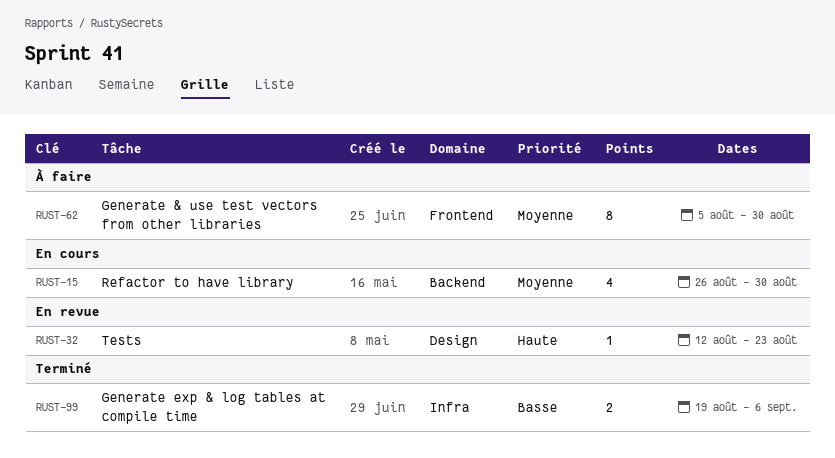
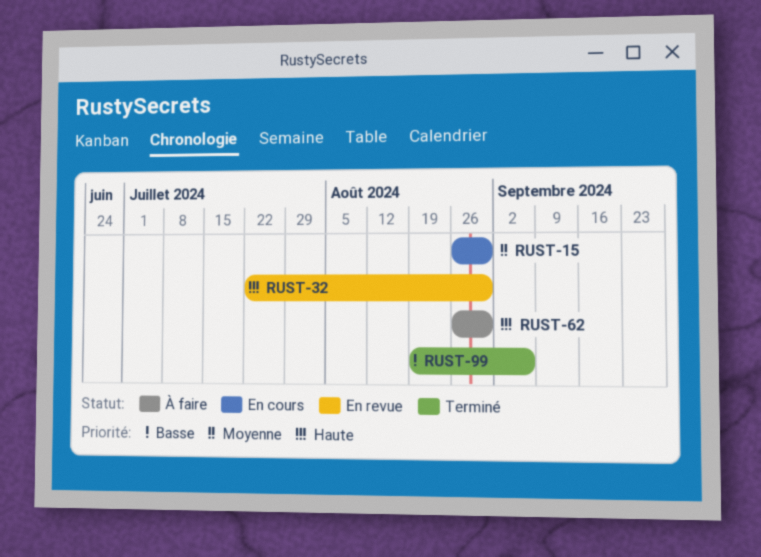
RUST-32, start: Aug 12 -> Jul 22
RUST-32, due: Aug 23 -> Aug 30
RUST-62, priority: Moyenne -> Haute
RUST-62, start: Aug 5 -> Aug 26

